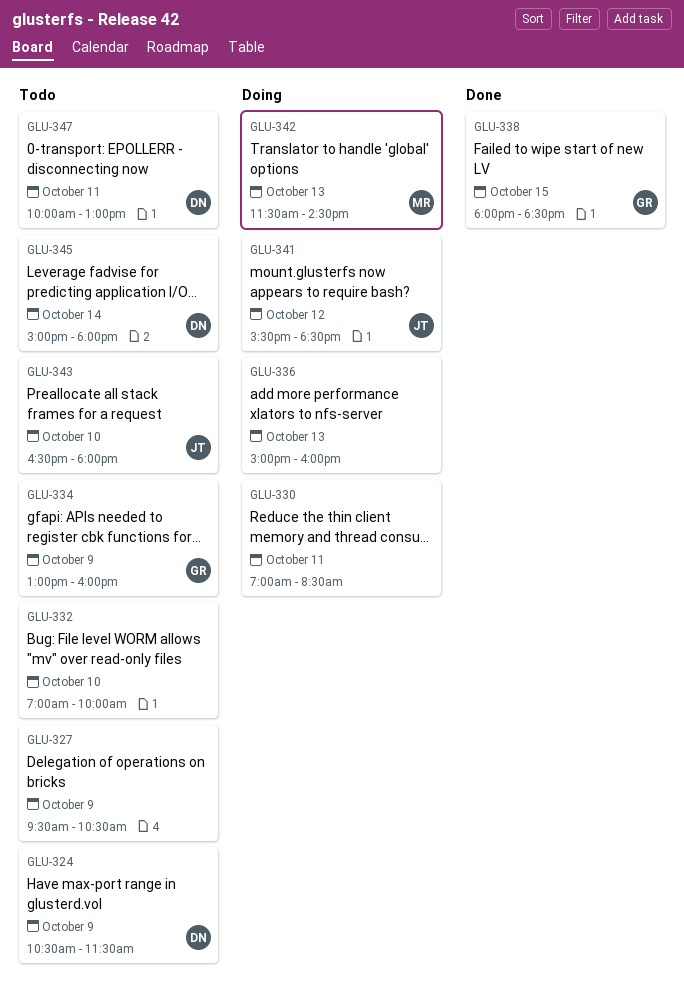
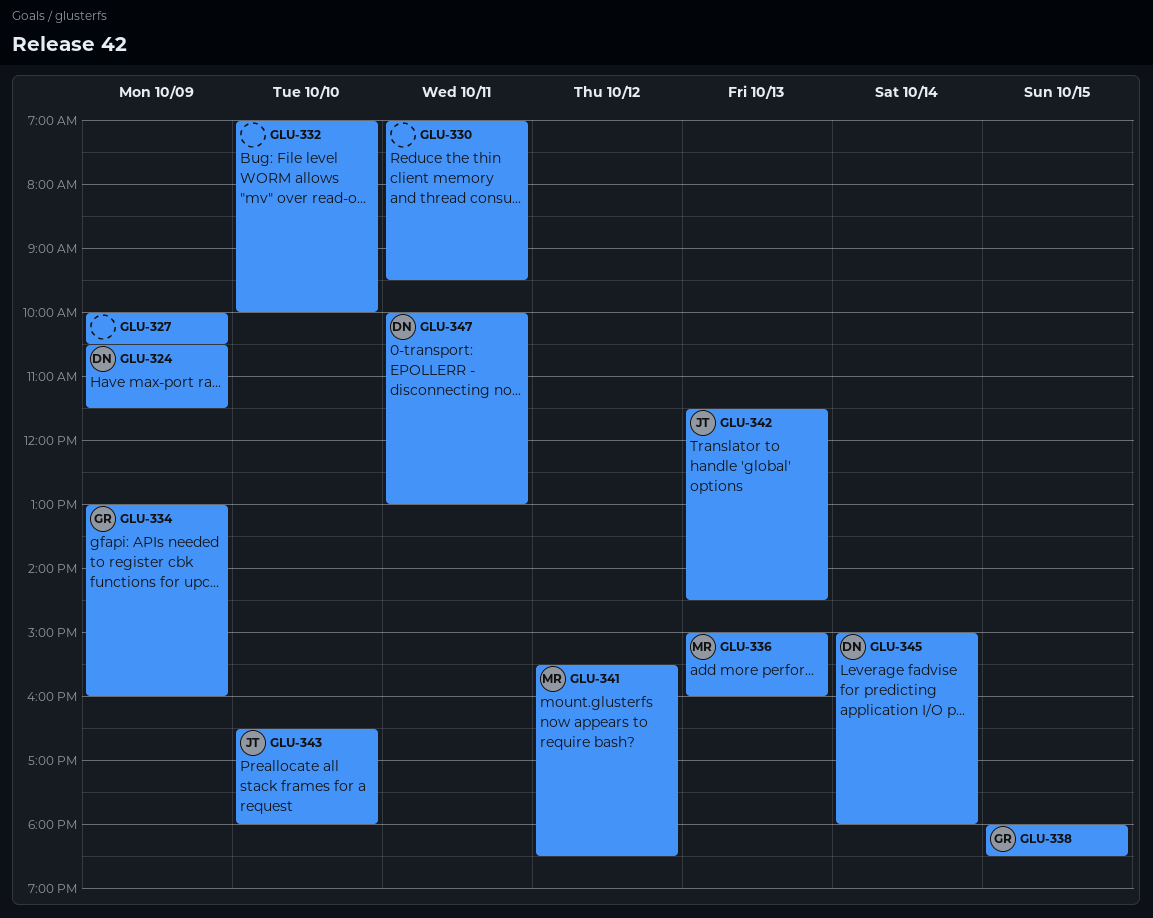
GLU-327, begins: 09:30 -> 10:00
GLU-330, ends: 08:30 -> 09:30
GLU-336, owner: none -> MR
GLU-341, owner: JT -> MR
GLU-342, owner: MR -> JT

